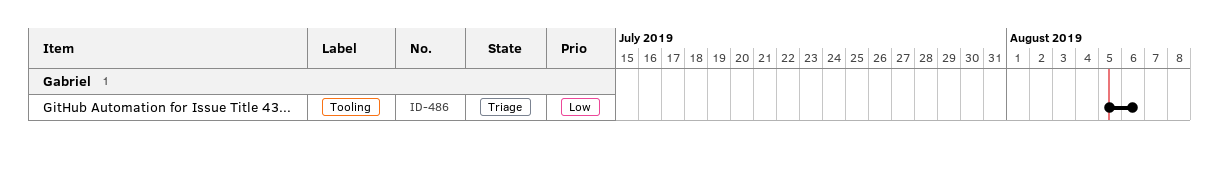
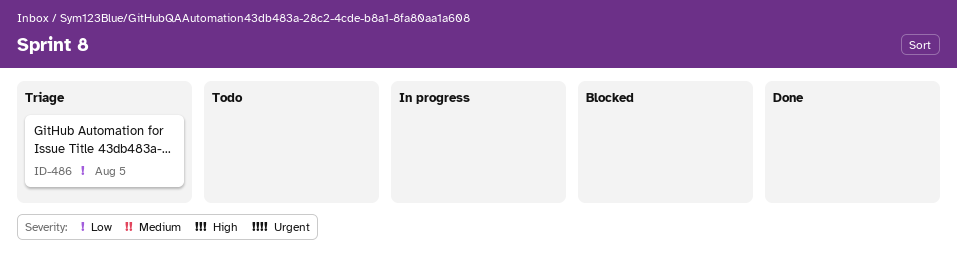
ID-486, due: Aug 6 -> Aug 5

